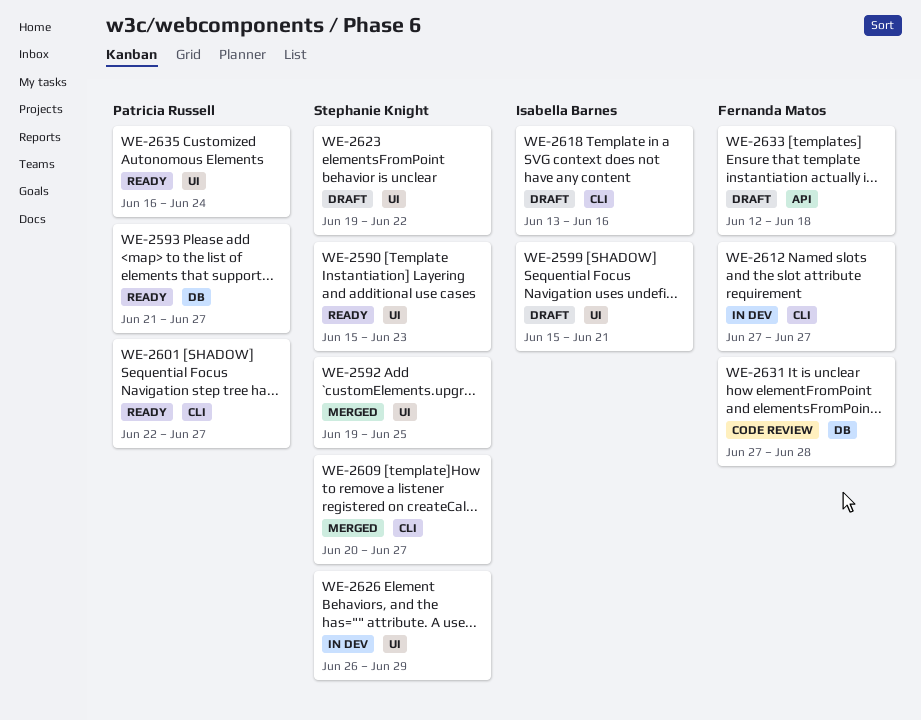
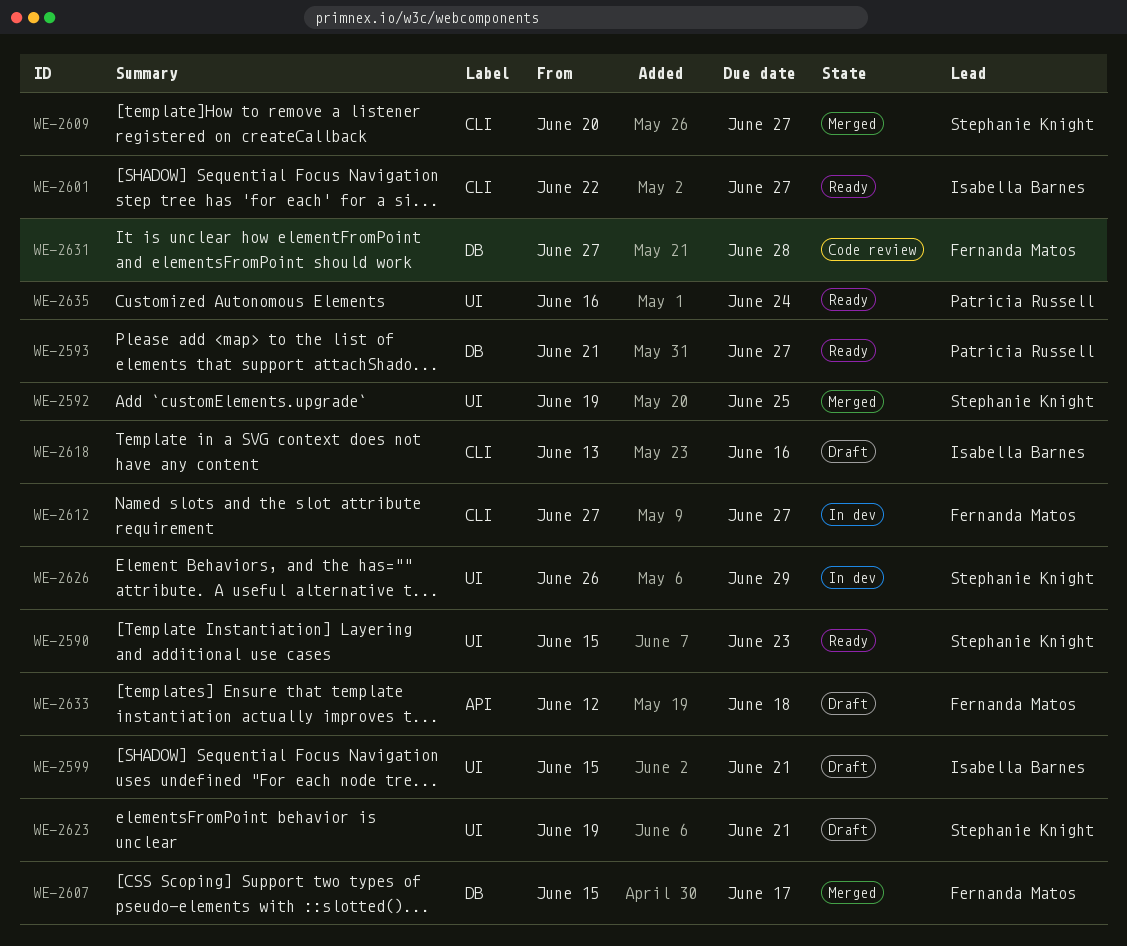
WE-2601, owner: Patricia Russell -> Isabella Barnes
WE-2607: none -> present
WE-2623, due: Jun 22 -> Jun 21

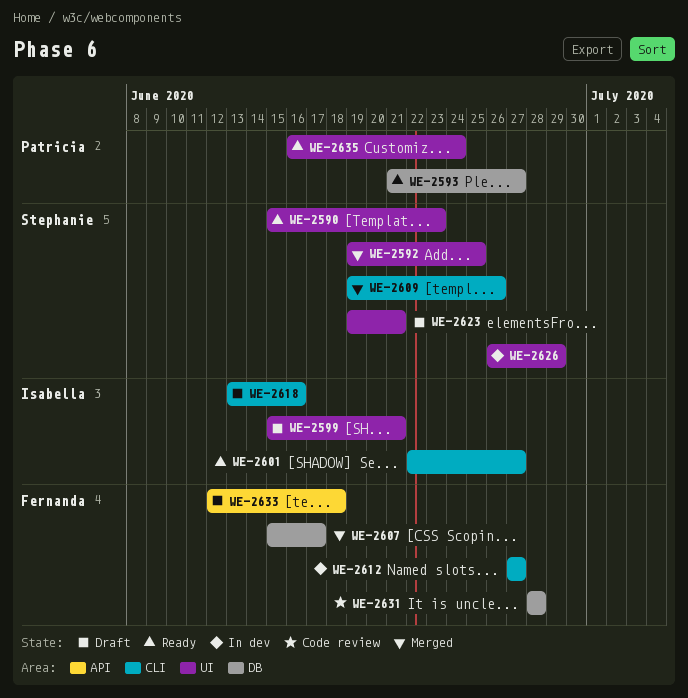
WE-2609, start: Jun 20 -> Jun 19
WE-2609, due: Jun 27 -> Jun 26
WE-2631, start: Jun 27 -> Jun 28

